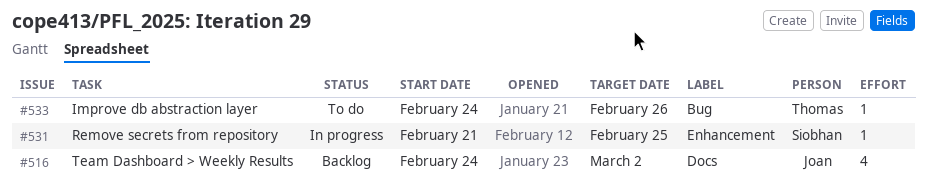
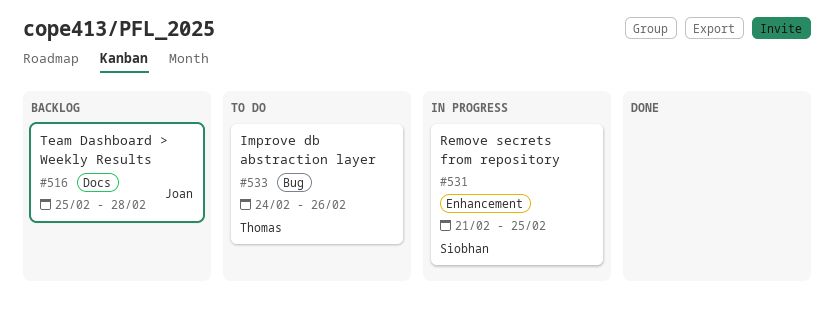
#516, start: Feb 24 -> Feb 25
#516, due: Mar 2 -> Feb 28

